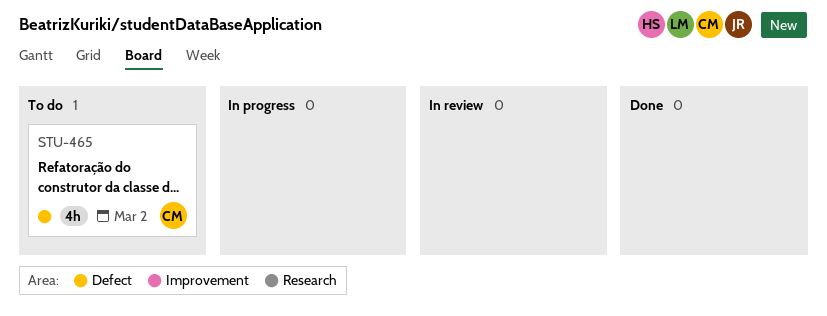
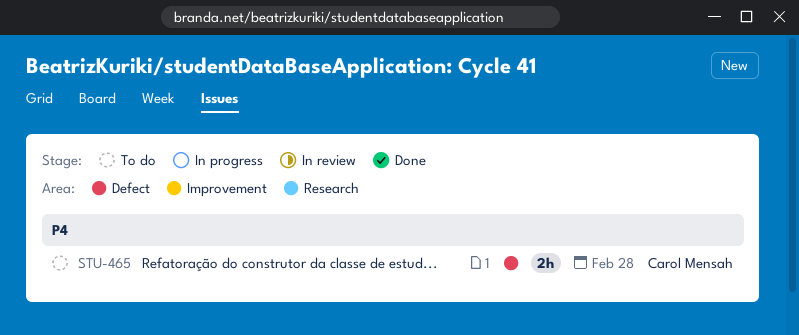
STU-465, estimate: 4h -> 2h
STU-465, due: Mar 2 -> Feb 28

